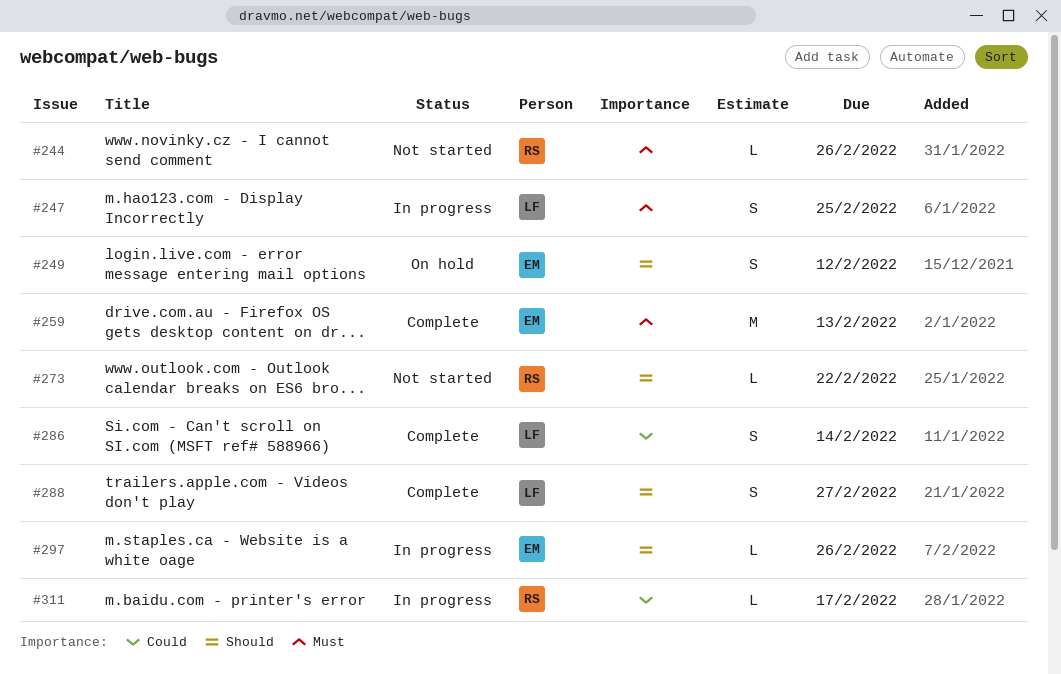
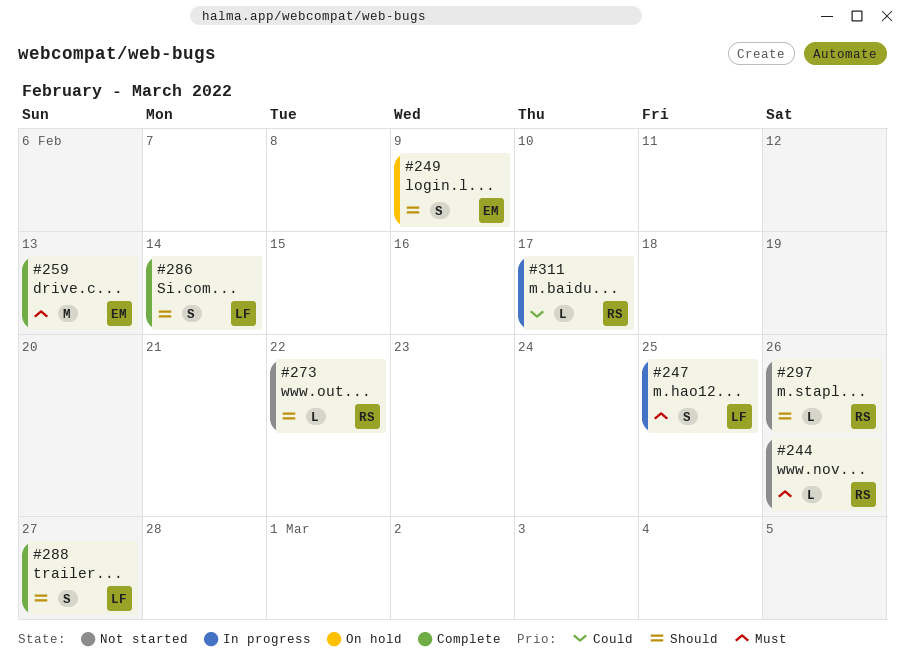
#249, due: Feb 12 -> Feb 9
#286, priority: Could -> Should
#297, status: In progress -> Not started
#297, owner: EM -> RS

